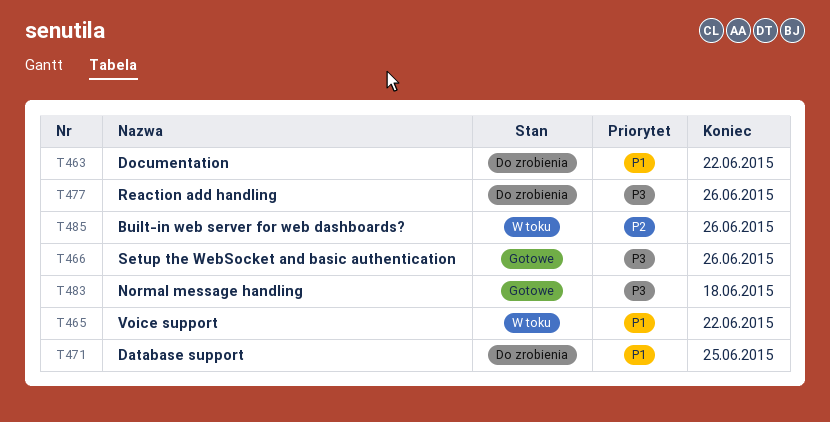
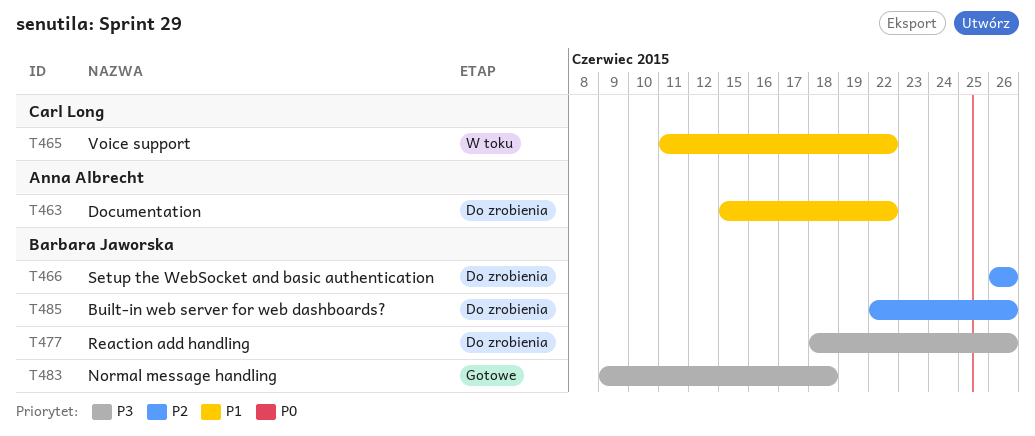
T466, status: Gotowe -> Do zrobienia
T466, priority: P3 -> P2
T471: present -> none
T485, status: W toku -> Do zrobienia

